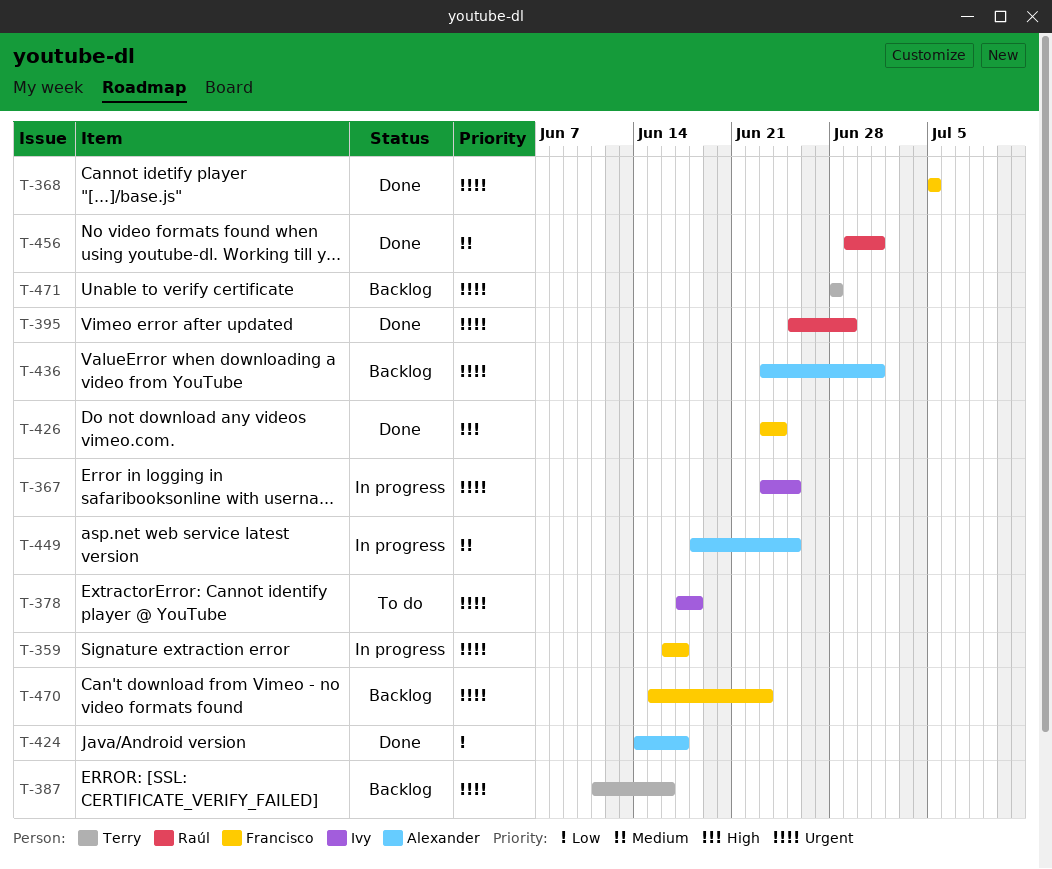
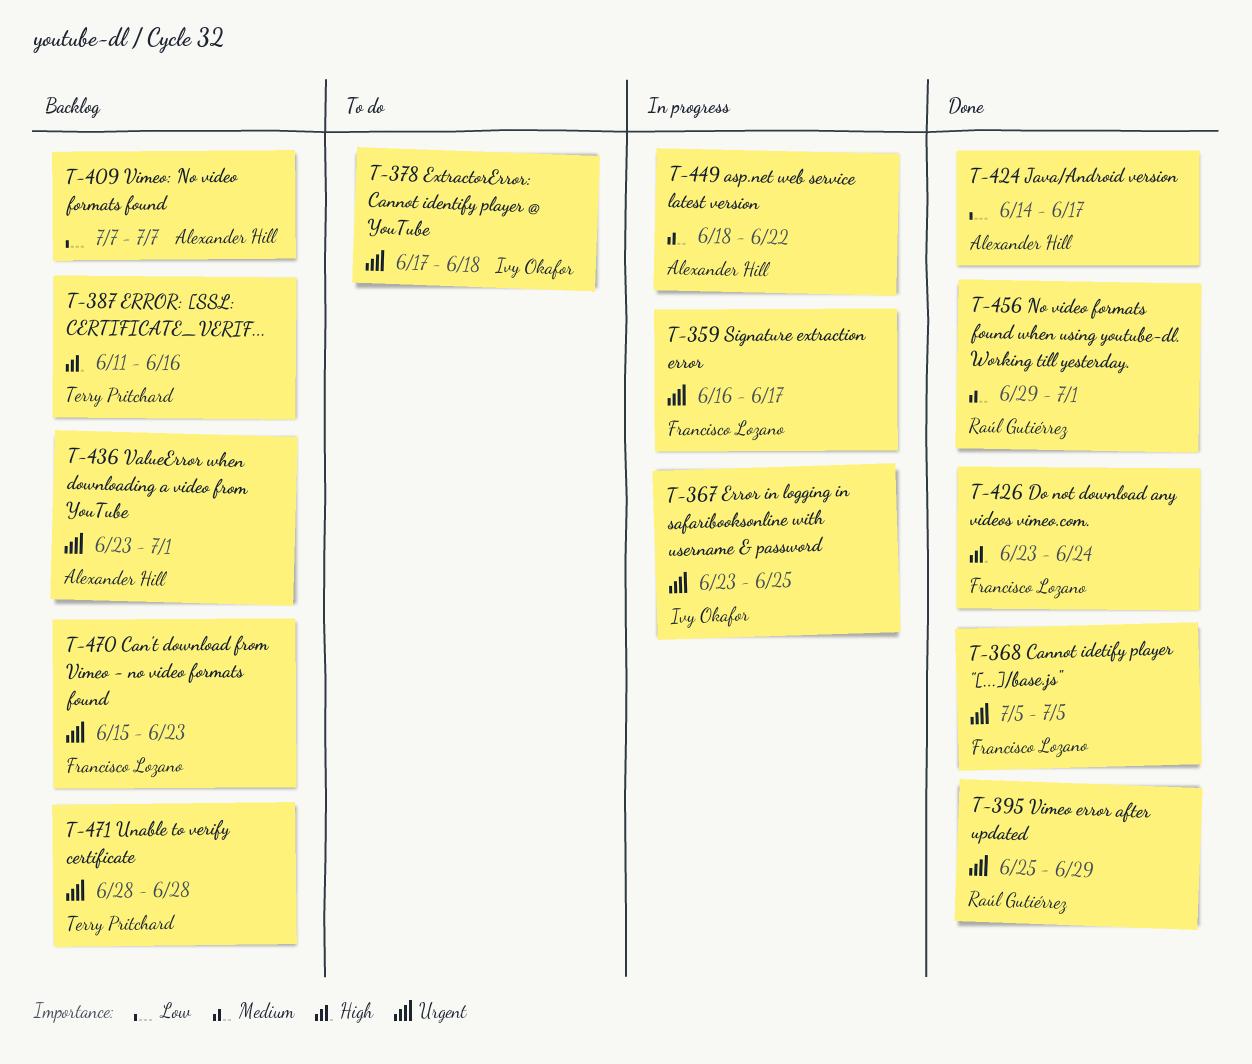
T-387, priority: Urgent -> High
T-409: none -> present
T-449, due: Jun 25 -> Jun 22

